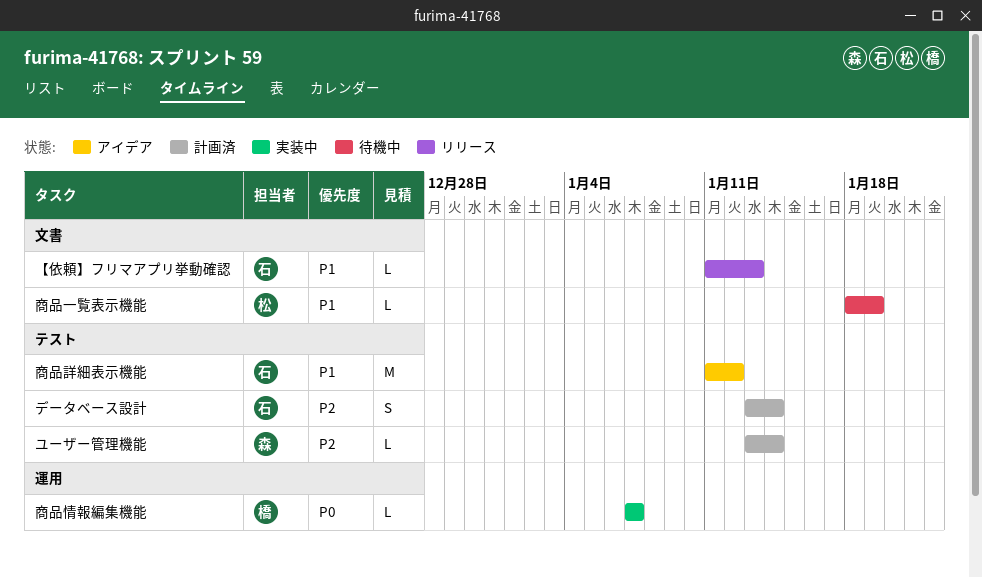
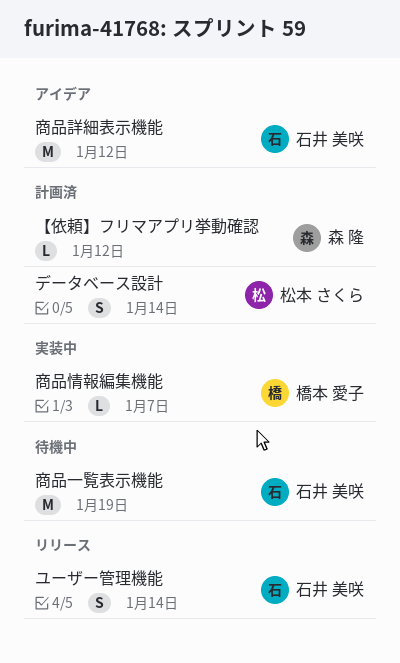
【依頼】フリマアプリ挙動確認, status: リリース -> 計画済
【依頼】フリマアプリ挙動確認, owner: 石井 美咲 -> 森 隆
【依頼】フリマアプリ挙動確認, due: Jan 13 -> Jan 12
データベース設計, owner: 石井 美咲 -> 松本 さくら
ユーザー管理機能, status: 計画済 -> リリース
ユーザー管理機能, owner: 森 隆 -> 石井 美咲
ユーザー管理機能, estimate: L -> S
商品一覧表示機能, owner: 松本 さくら -> 石井 美咲
商品一覧表示機能, estimate: L -> M

